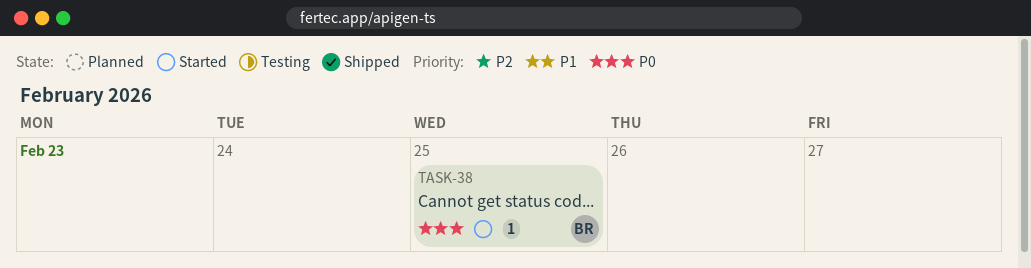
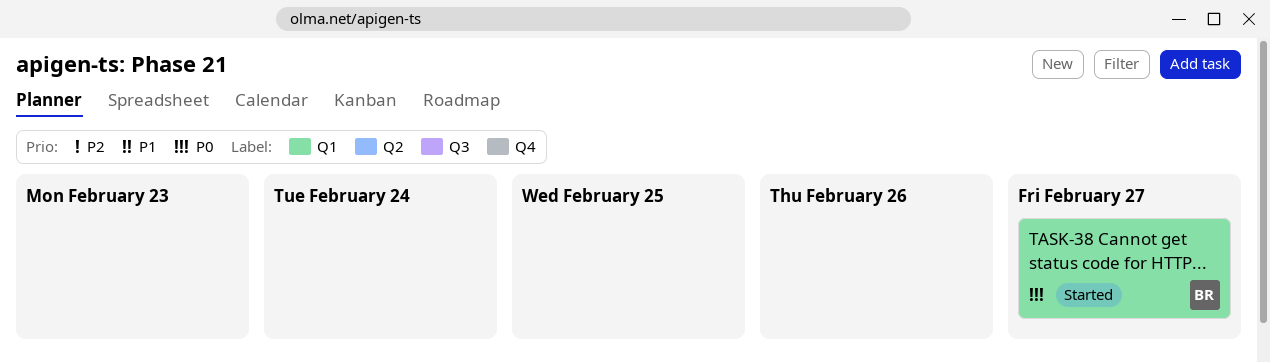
TASK-38, due: Feb 25 -> Feb 27

